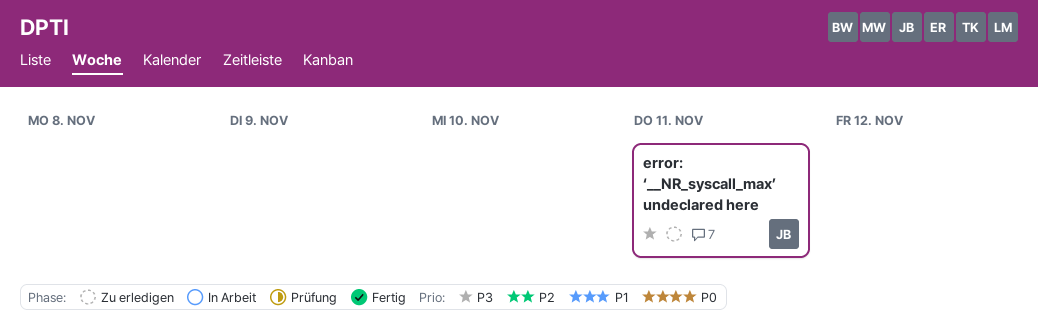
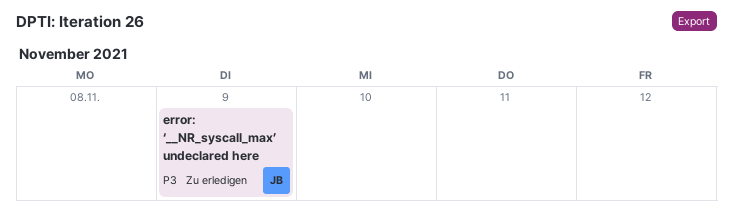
error: ‘__NR_syscall_max’ undeclared here, due: Nov 11 -> Nov 9

